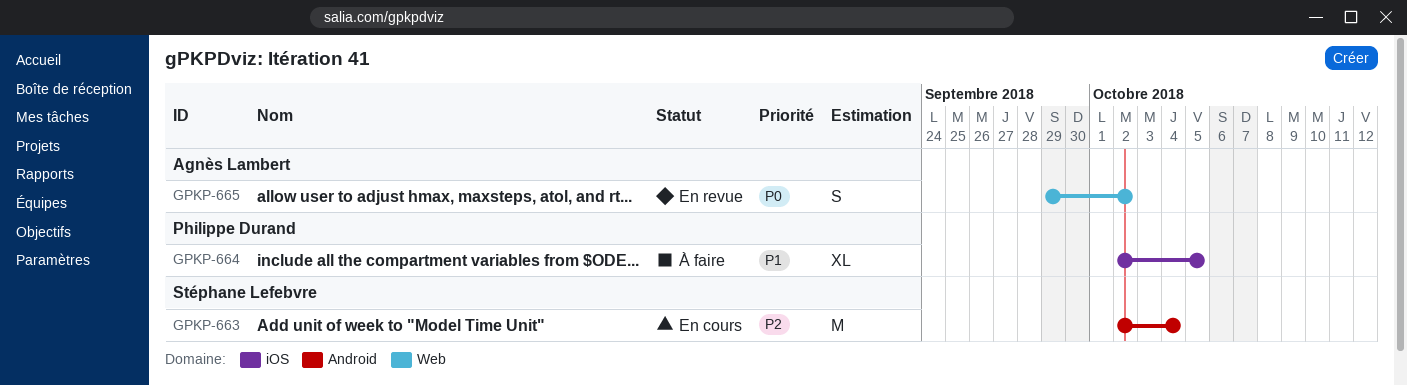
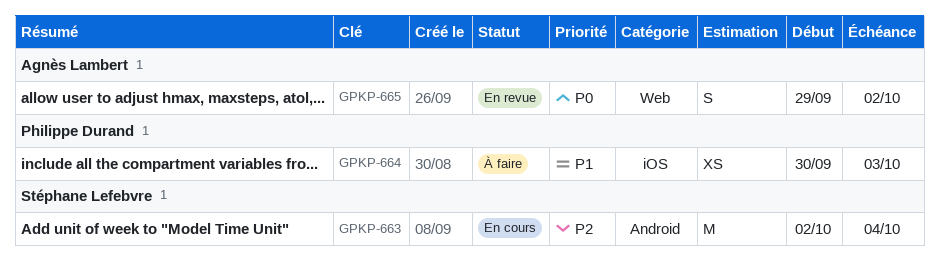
GPKP-664, estimate: XL -> XS
GPKP-664, start: Oct 2 -> Sep 30
GPKP-664, due: Oct 5 -> Oct 3

